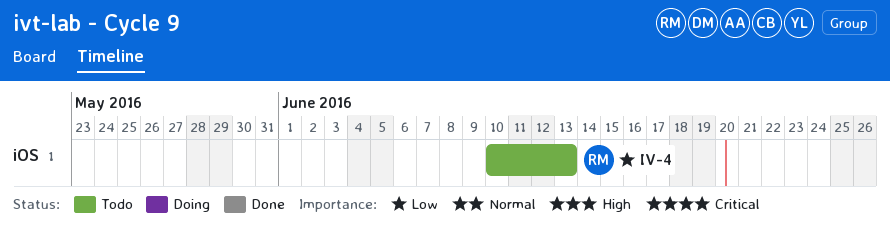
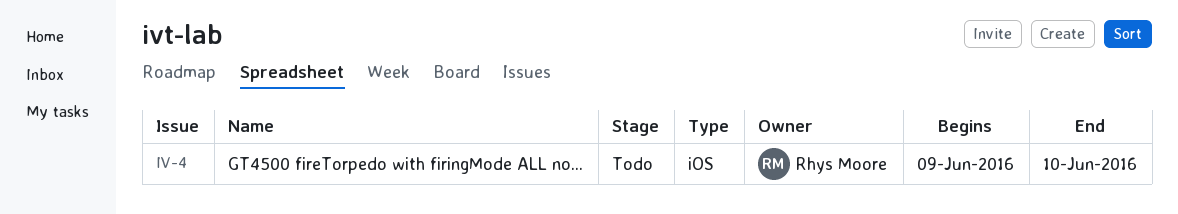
IV-4, start: Jun 10 -> Jun 9
IV-4, due: Jun 13 -> Jun 10

